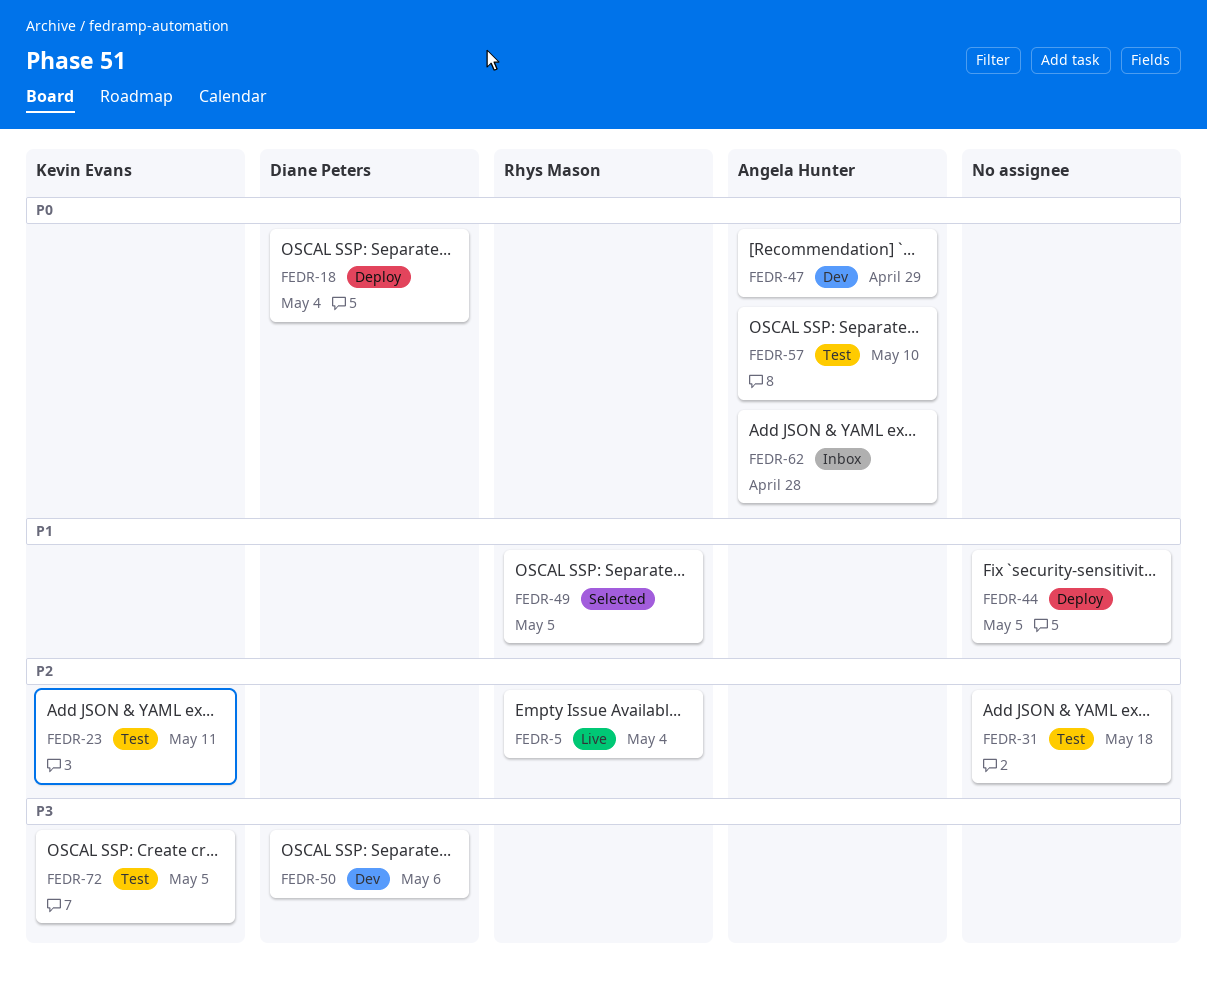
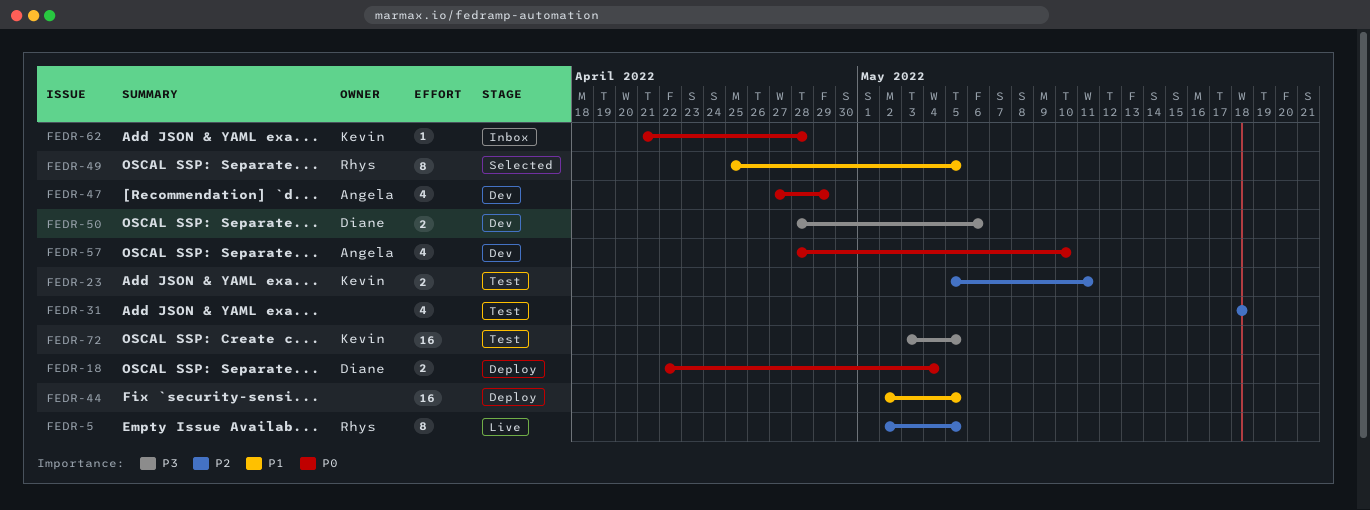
FEDR-5, due: May 4 -> May 5
FEDR-57, status: Test -> Dev
FEDR-62, owner: Angela Hunter -> Kevin Evans

